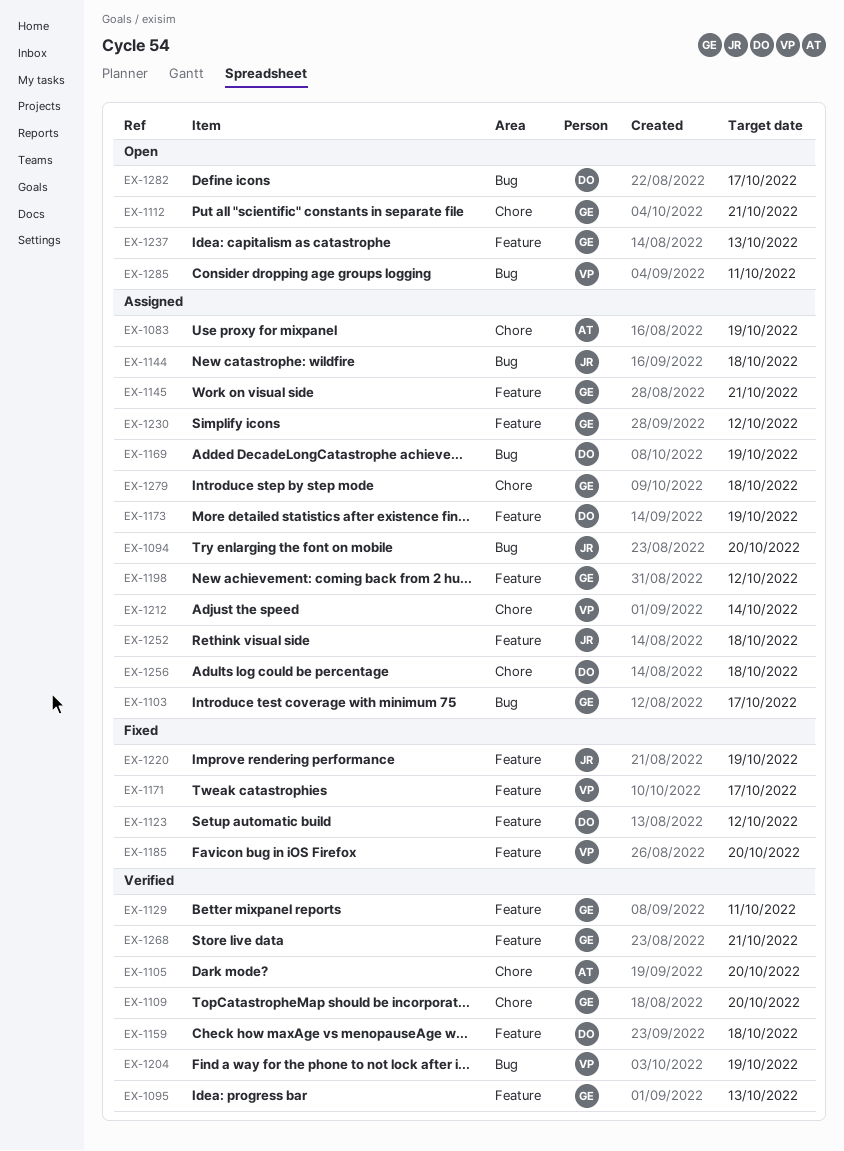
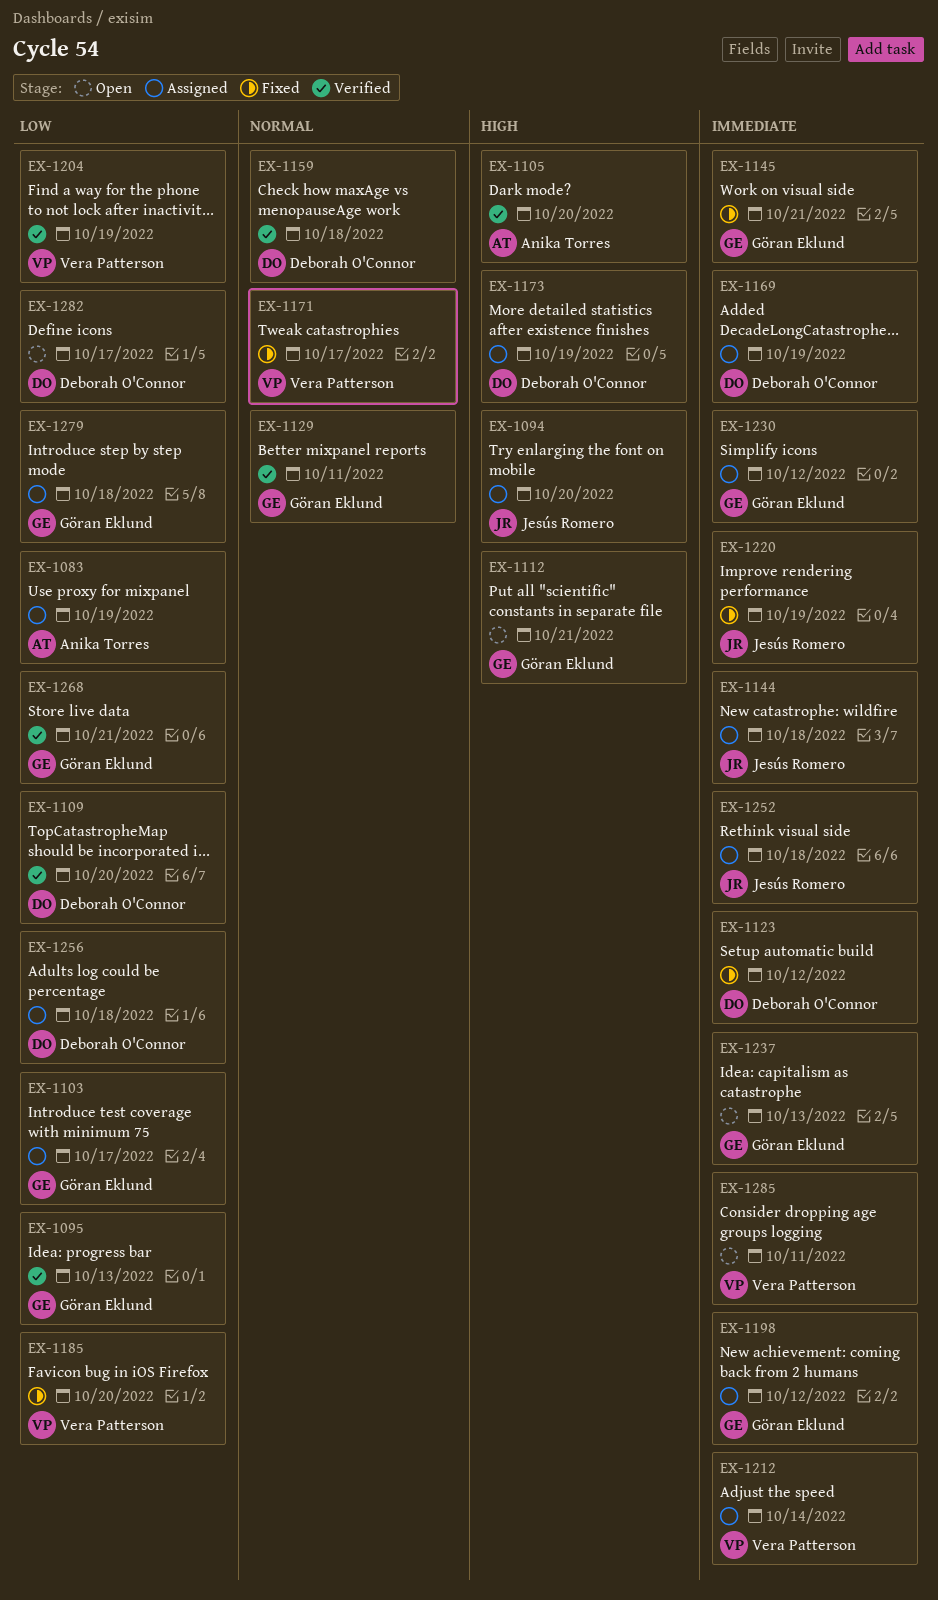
EX-1109, owner: Göran Eklund -> Deborah O'Connor
EX-1145, status: Assigned -> Fixed

